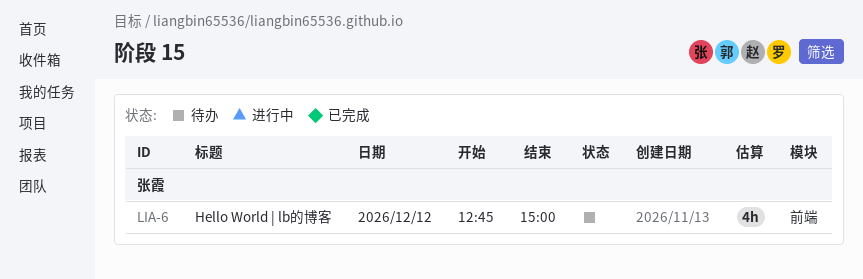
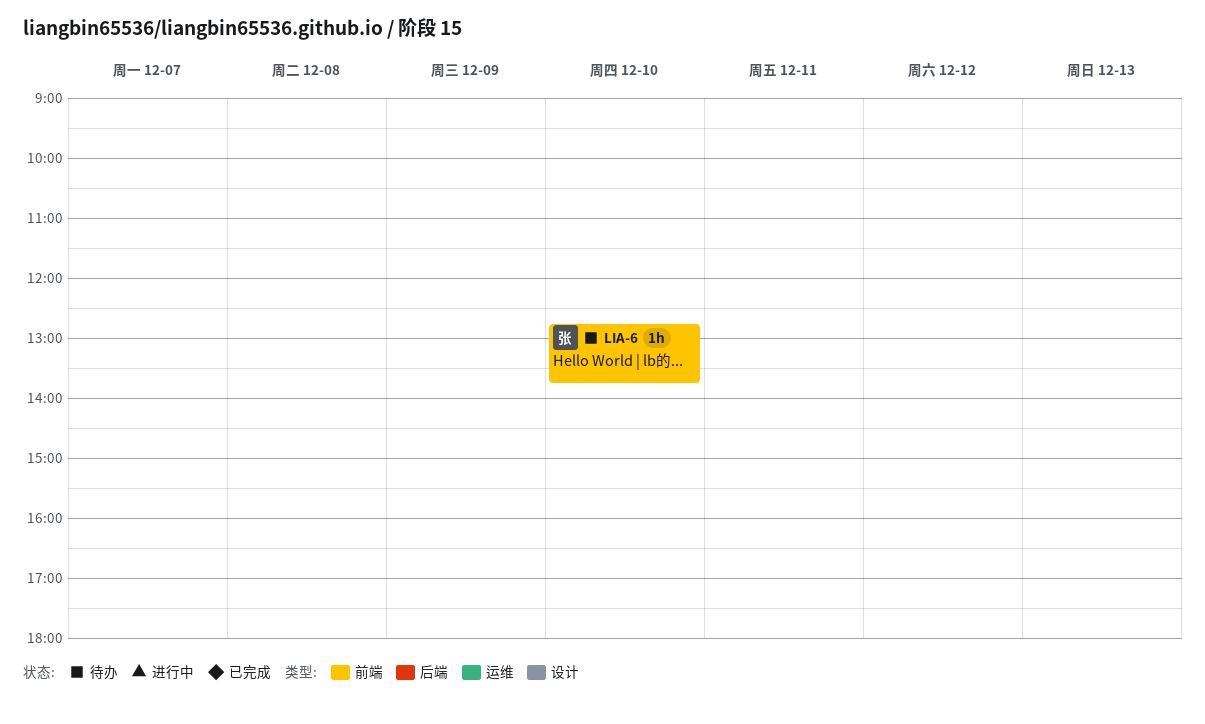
LIA-6, estimate: 4h -> 1h
LIA-6, day: Dec 12 -> Dec 10
LIA-6, ends: 15:00 -> 13:45

